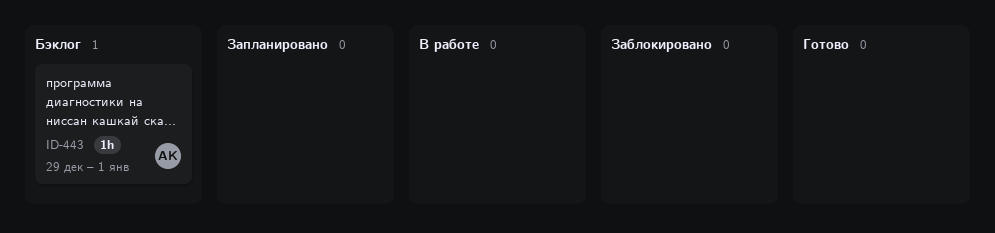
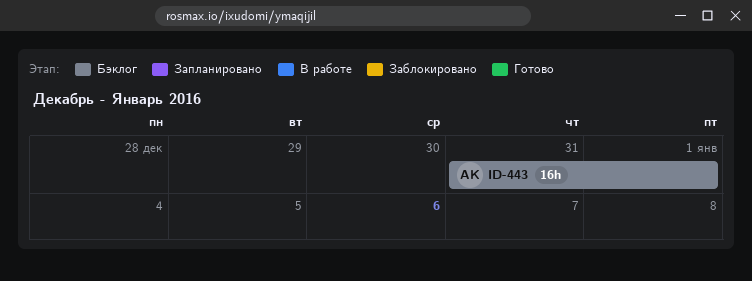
ID-443, estimate: 1h -> 16h
ID-443, start: Dec 29 -> Dec 31

